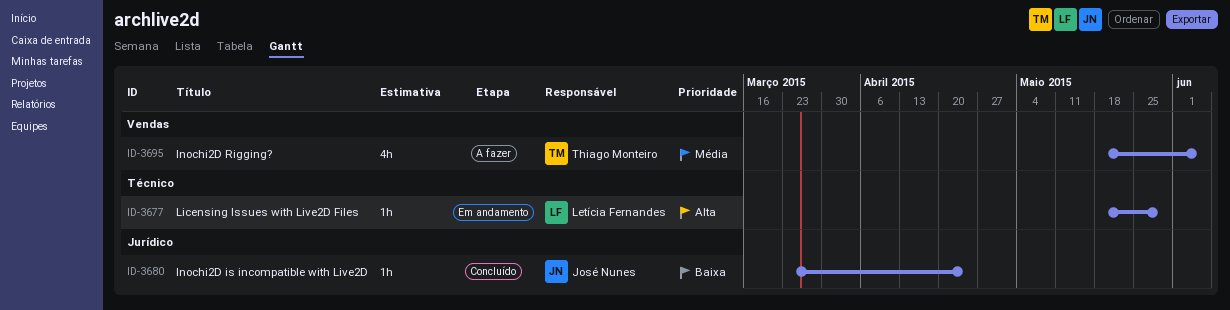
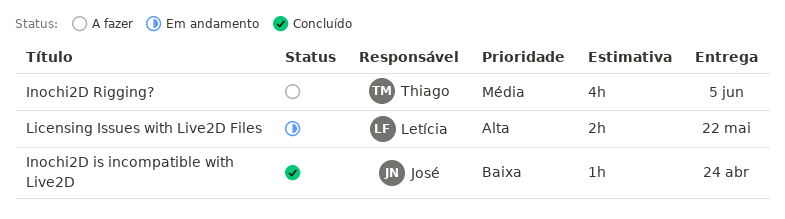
Licensing Issues with Live2D Files, estimate: 1h -> 2h
Licensing Issues with Live2D Files, due: May 29 -> May 22

